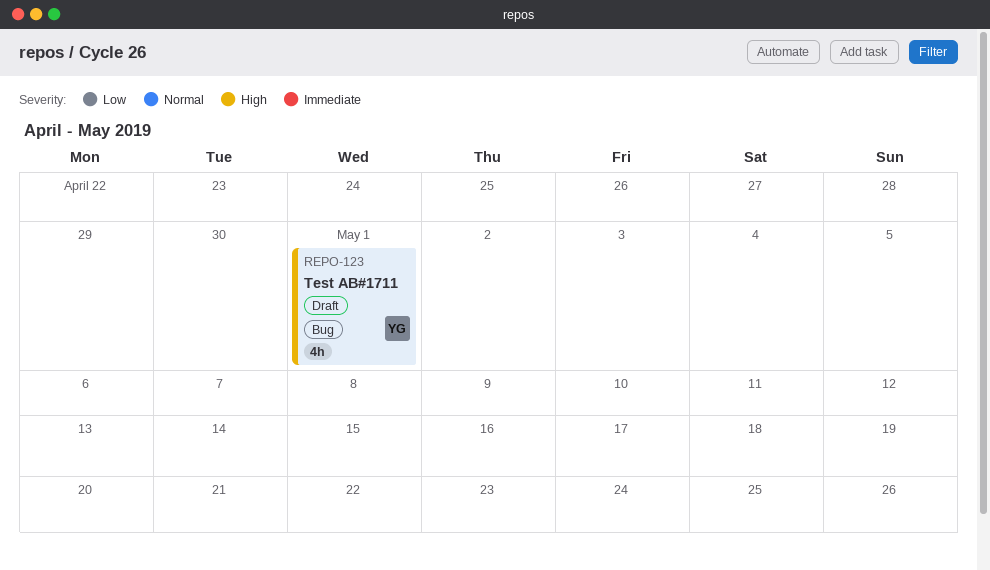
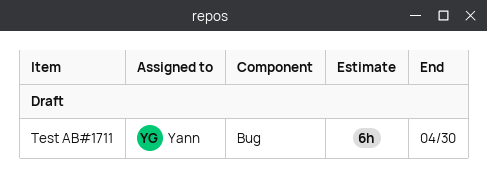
Test AB#1711, estimate: 4h -> 6h
Test AB#1711, due: May 1 -> Apr 30

